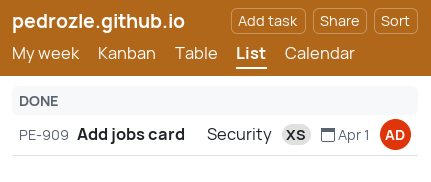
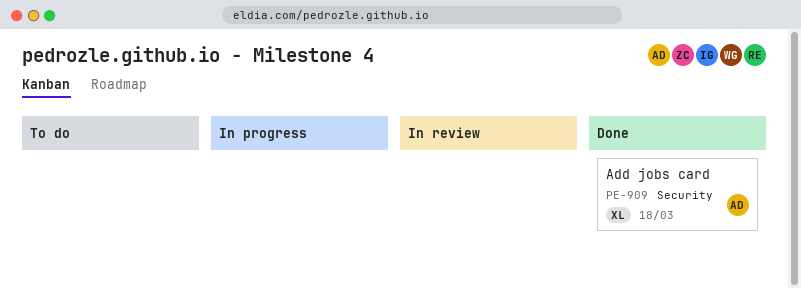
PE-909, estimate: XS -> XL
PE-909, due: Apr 1 -> Mar 18

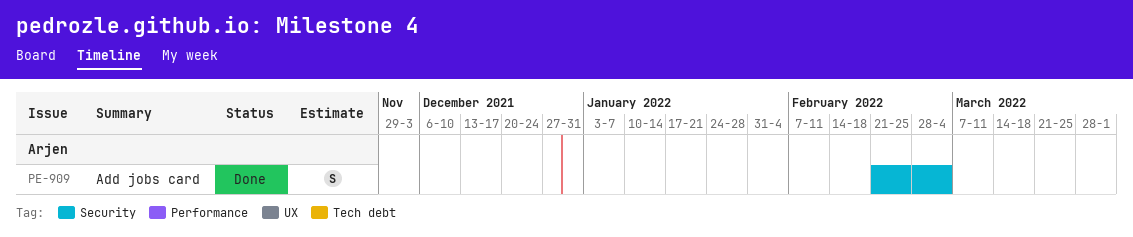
PE-909, estimate: XL -> S
PE-909, due: Mar 18 -> Mar 4

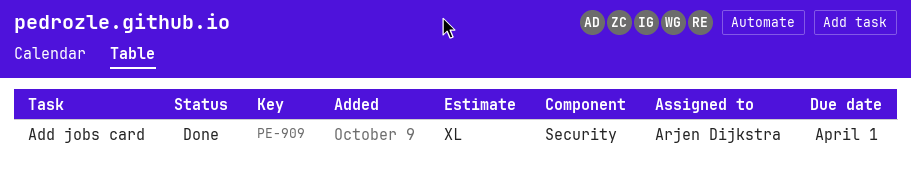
PE-909, estimate: S -> XL
PE-909, due: Mar 4 -> Apr 1

